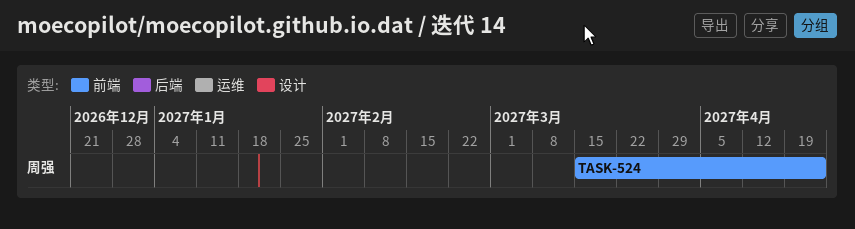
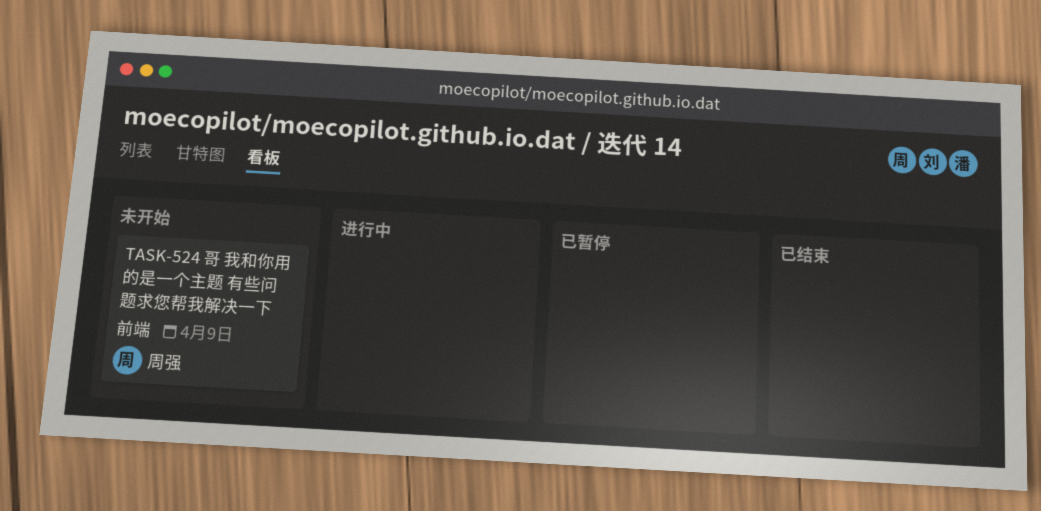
TASK-524, due: Apr 23 -> Apr 9

